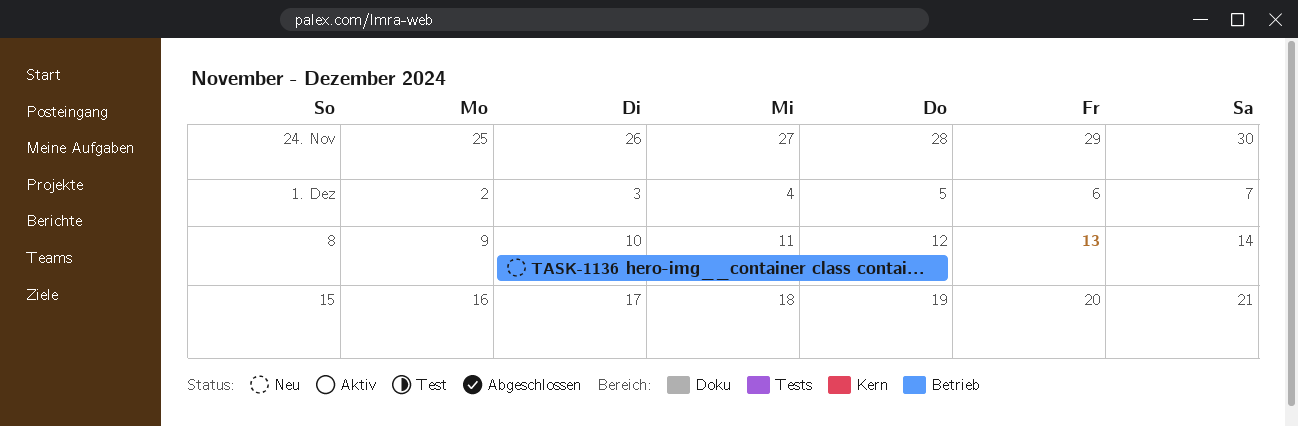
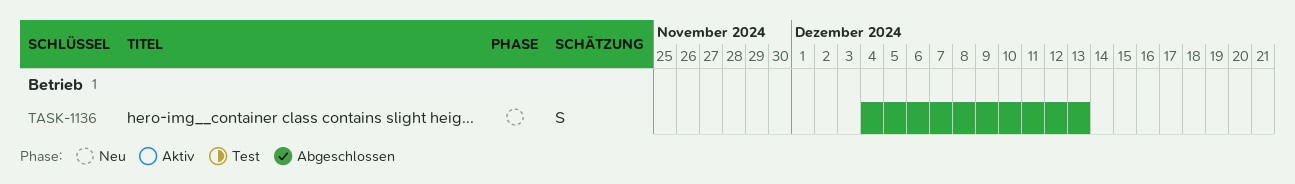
TASK-1136, start: Dec 10 -> Dec 4
TASK-1136, due: Dec 12 -> Dec 13

